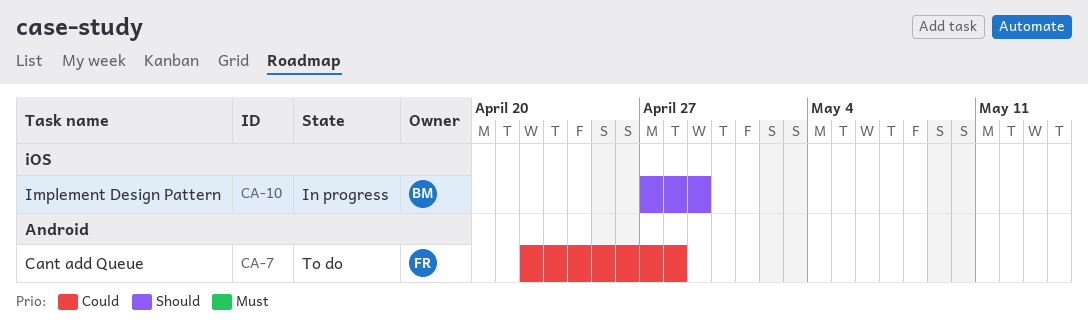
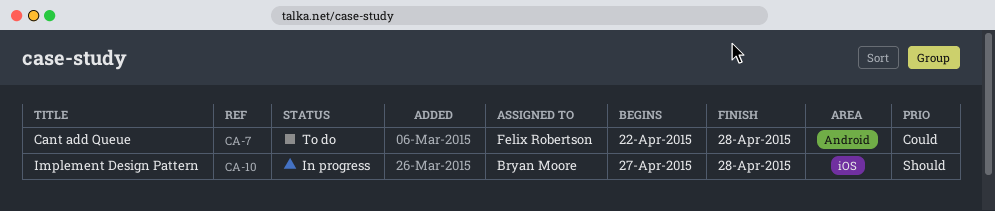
CA-10, due: Apr 29 -> Apr 28

